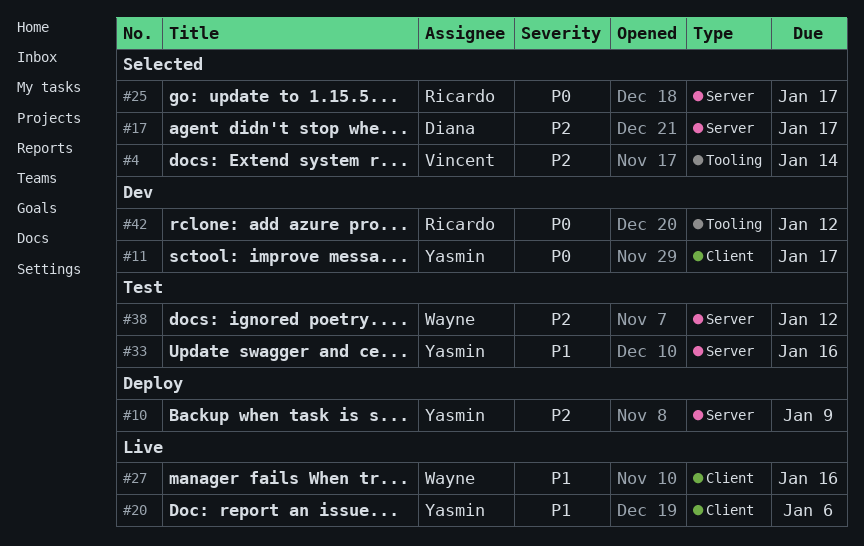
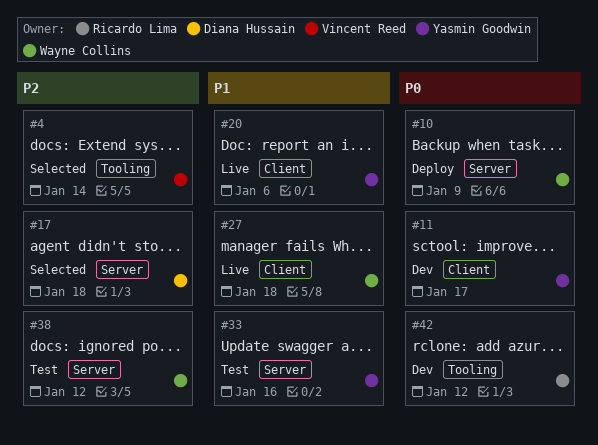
#10, owner: Yasmin Goodwin -> Wayne Collins
#10, priority: P2 -> P0
#17, due: Jan 17 -> Jan 18
#25: present -> none
#27, due: Jan 16 -> Jan 18

